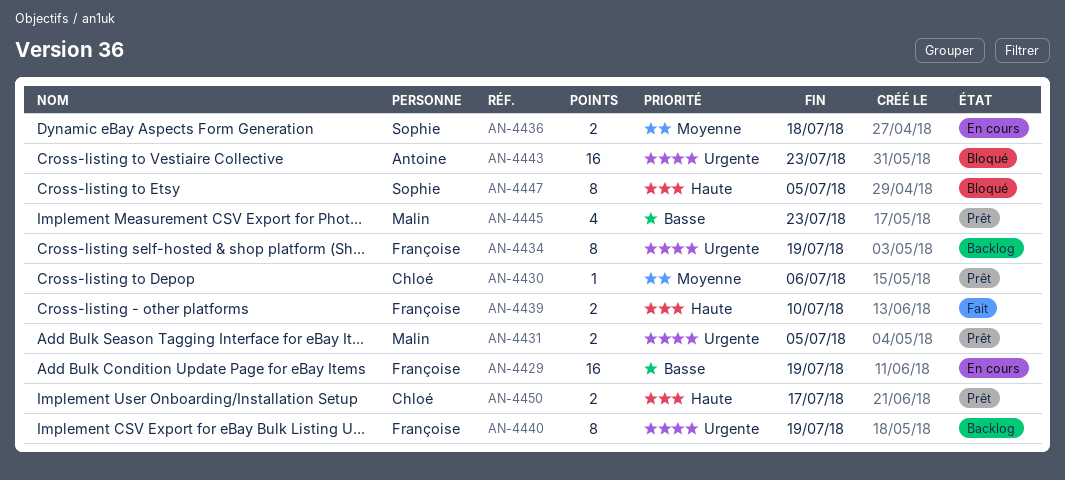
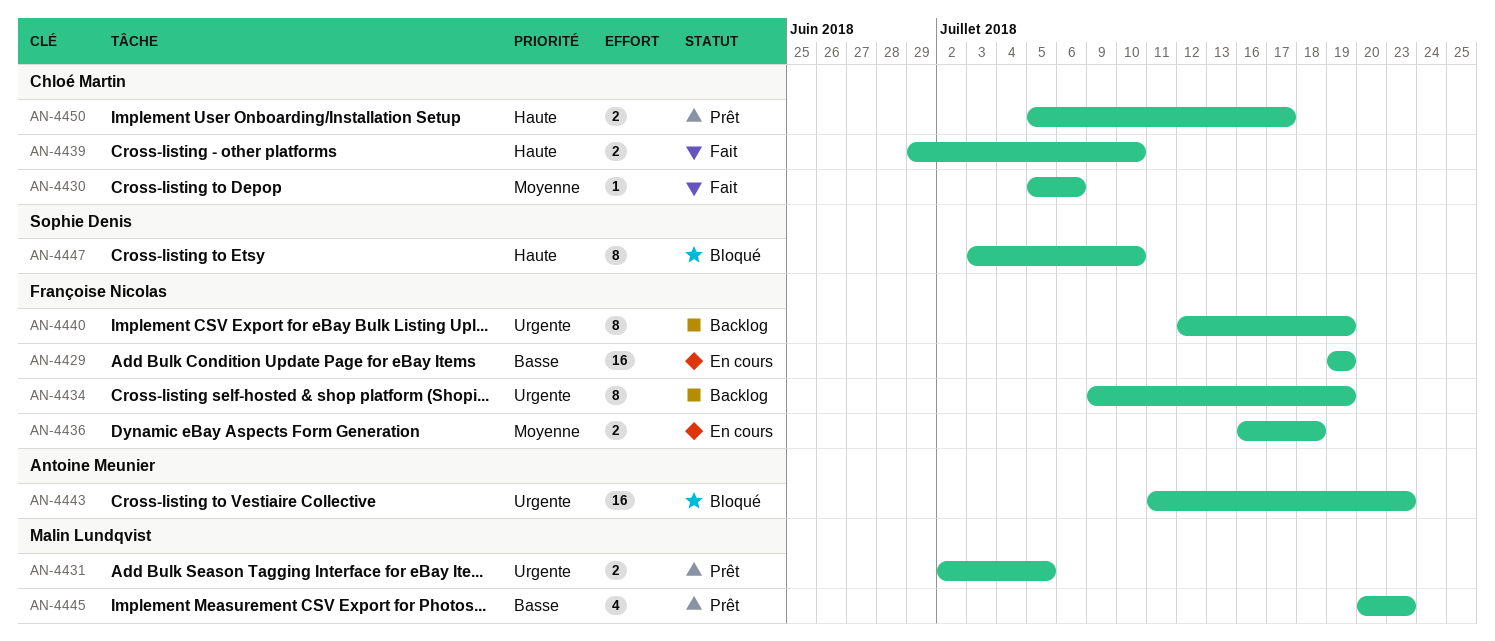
AN-4430, status: Prêt -> Fait
AN-4436, owner: Sophie Denis -> Françoise Nicolas
AN-4439, owner: Françoise Nicolas -> Chloé Martin
AN-4447, due: Jul 5 -> Jul 10

